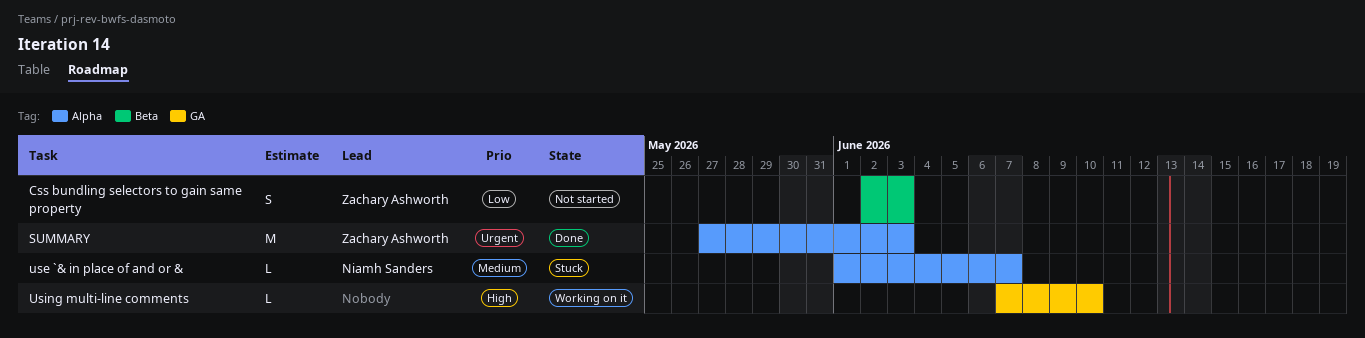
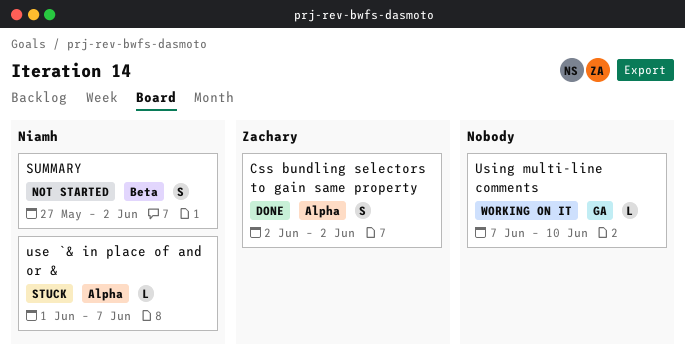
Css bundling selectors to gain same property, status: Not started -> Done
Css bundling selectors to gain same property, label: Beta -> Alpha
Css bundling selectors to gain same property, due: Jun 3 -> Jun 2
SUMMARY, status: Done -> Not started
SUMMARY, owner: Zachary Ashworth -> Niamh Sanders
SUMMARY, label: Alpha -> Beta
SUMMARY, estimate: M -> S
SUMMARY, due: Jun 3 -> Jun 2

